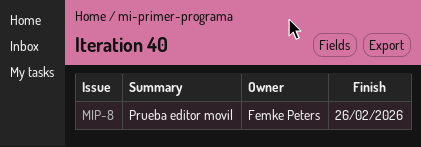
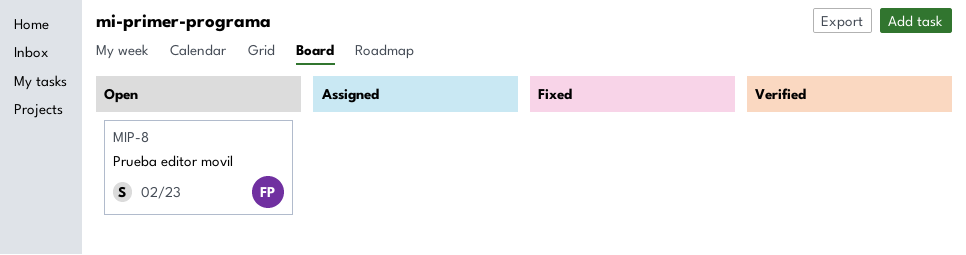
MIP-8, due: Feb 26 -> Feb 23

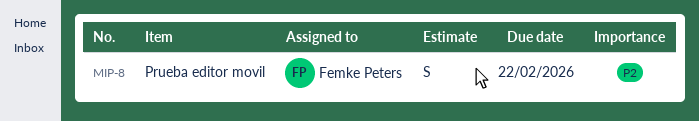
MIP-8, due: Feb 23 -> Feb 22

